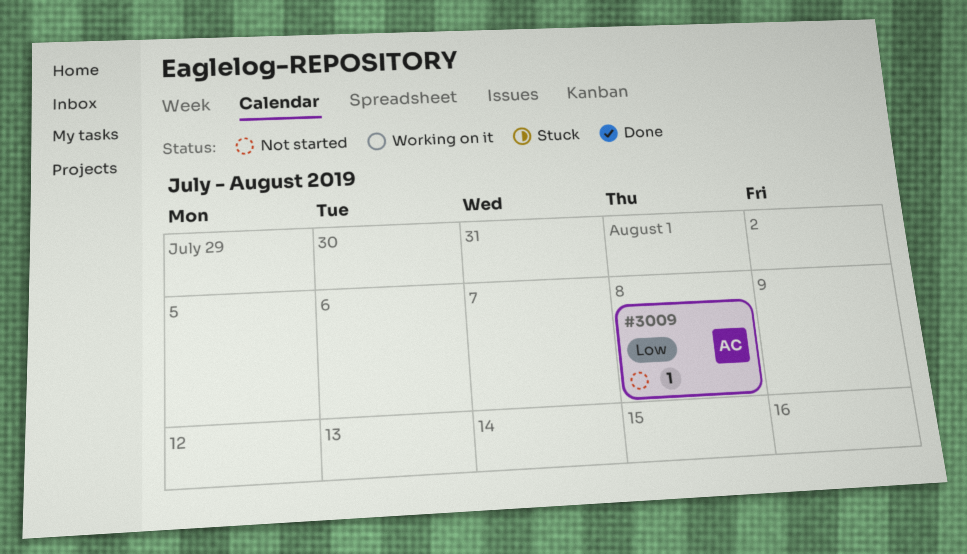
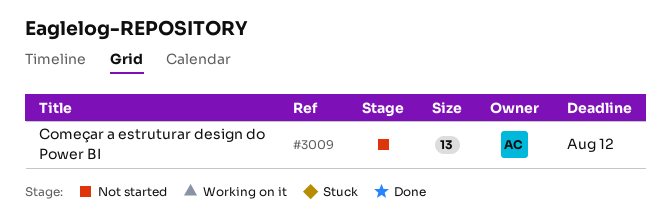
#3009, estimate: 1 -> 13
#3009, due: Aug 8 -> Aug 12

